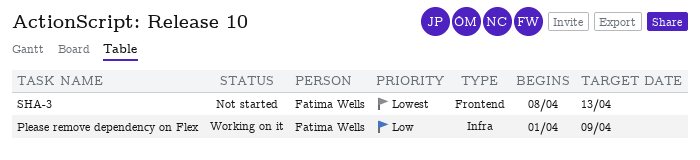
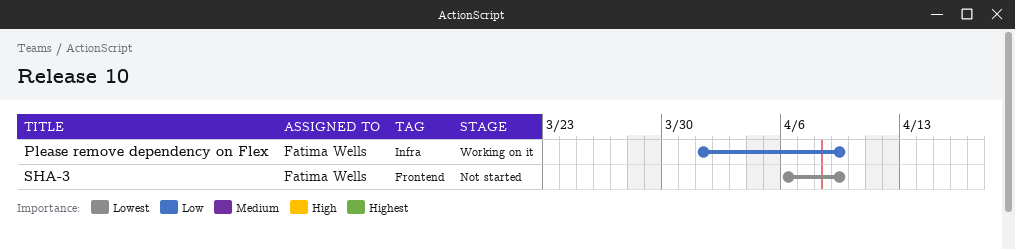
SHA-3, start: Apr 8 -> Apr 6
SHA-3, due: Apr 13 -> Apr 9

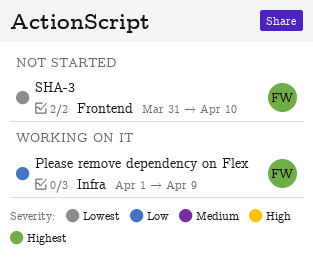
SHA-3, start: Apr 6 -> Mar 31
SHA-3, due: Apr 9 -> Apr 10

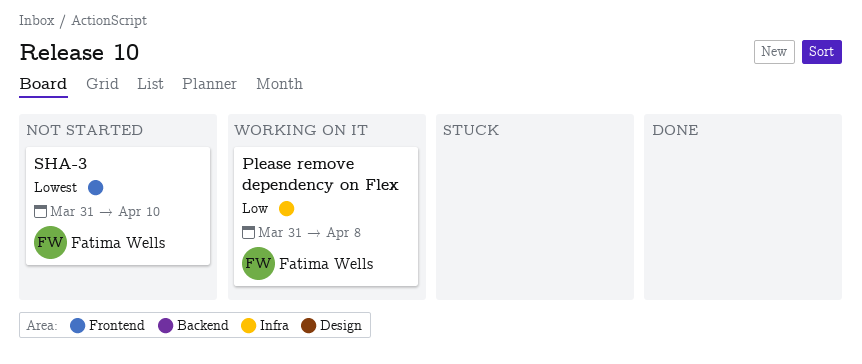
Please remove dependency on Flex, start: Apr 1 -> Mar 31
Please remove dependency on Flex, due: Apr 9 -> Apr 8

